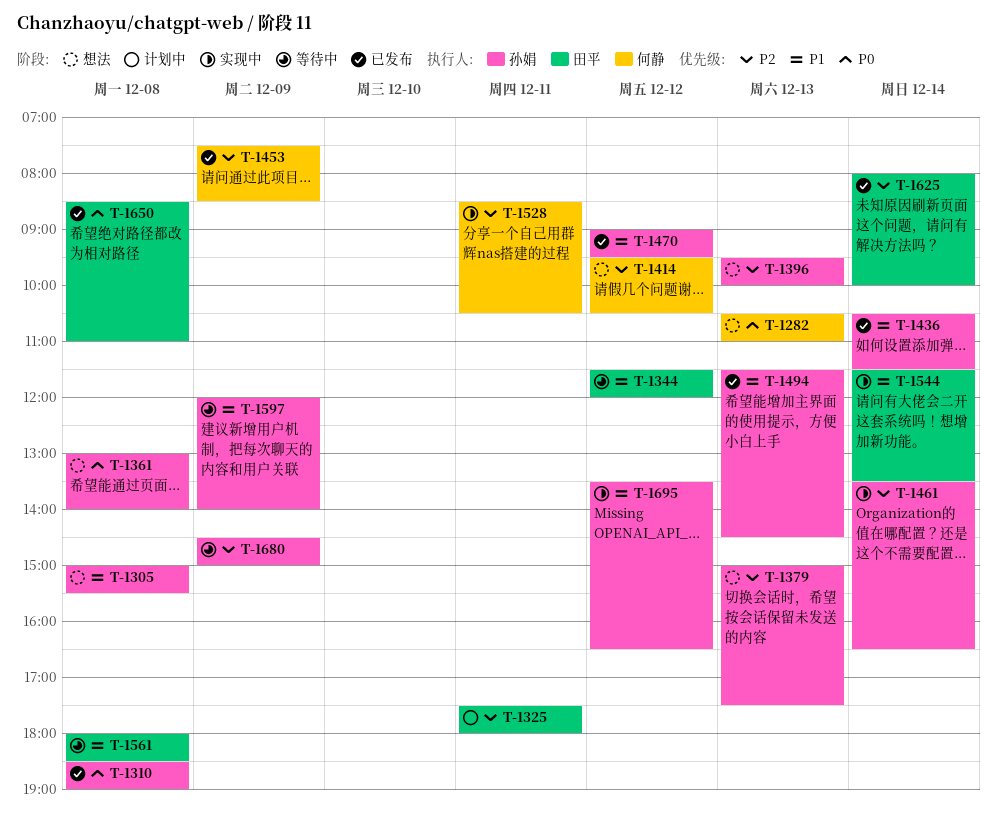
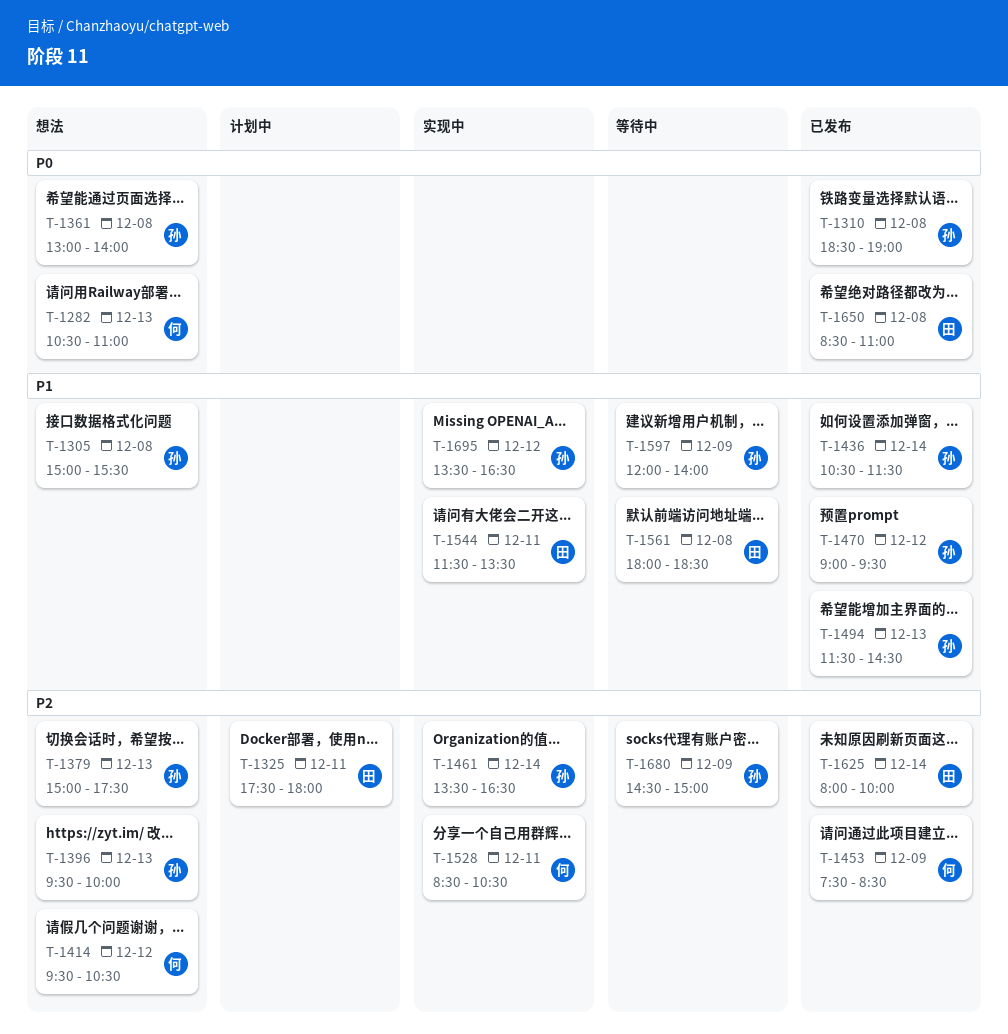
T-1344: present -> none
T-1544, day: Dec 14 -> Dec 11

